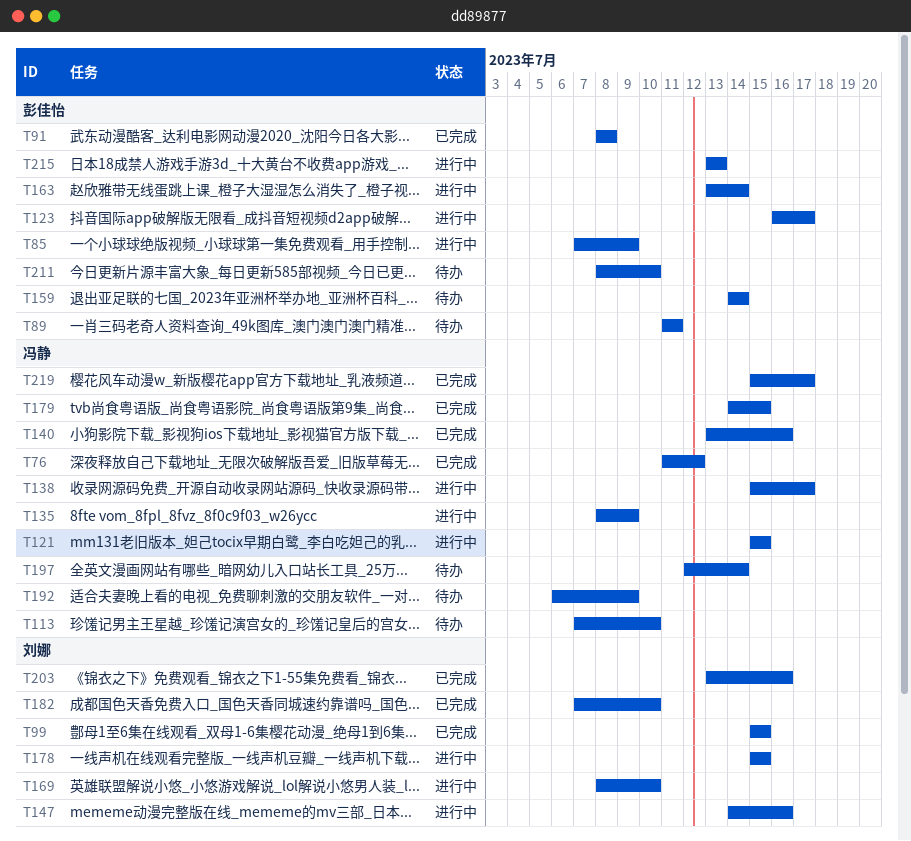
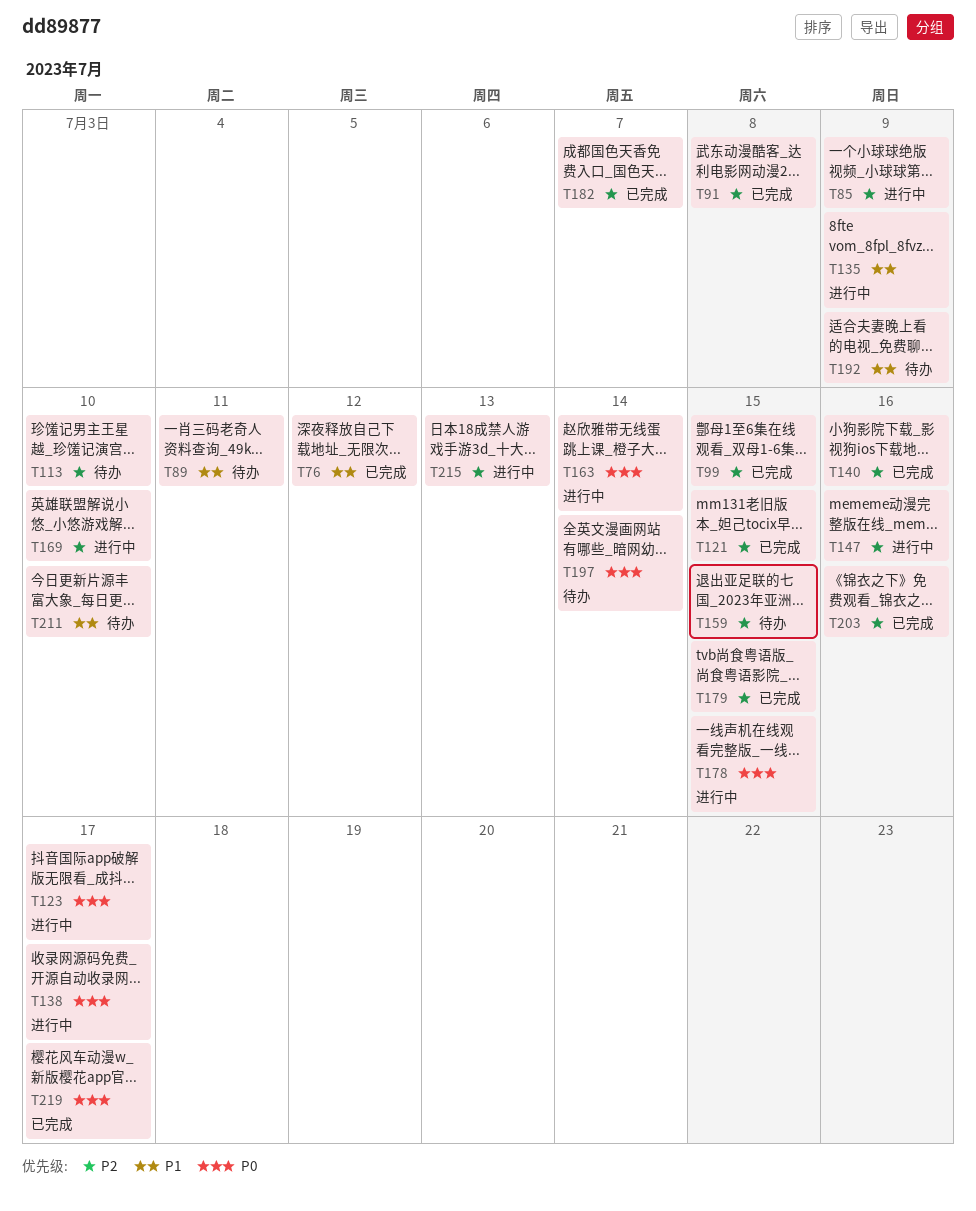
T121, status: 进行中 -> 已完成
T159, due: Jul 14 -> Jul 15
T182, due: Jul 10 -> Jul 7

